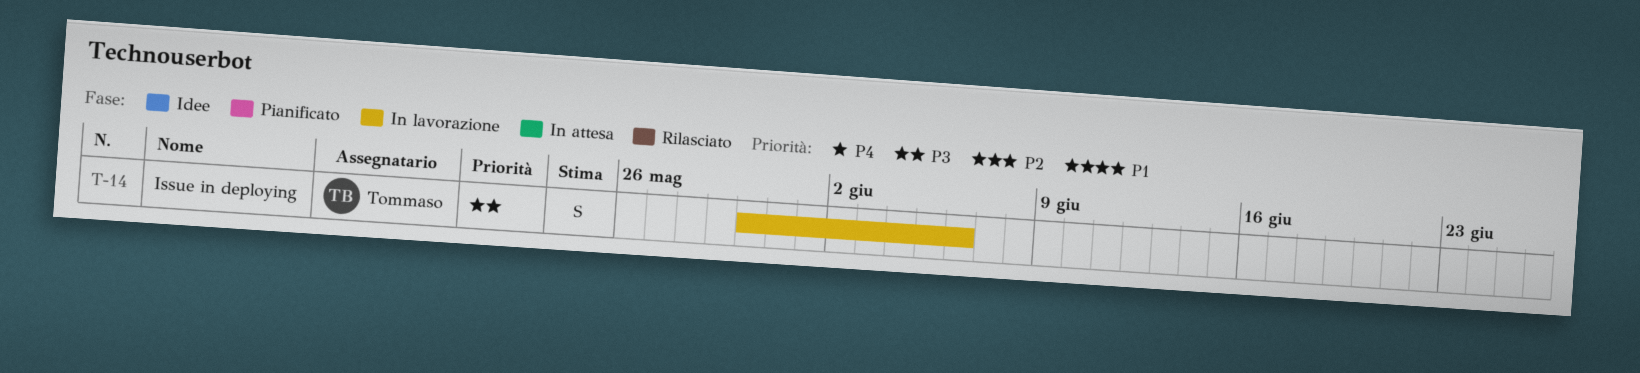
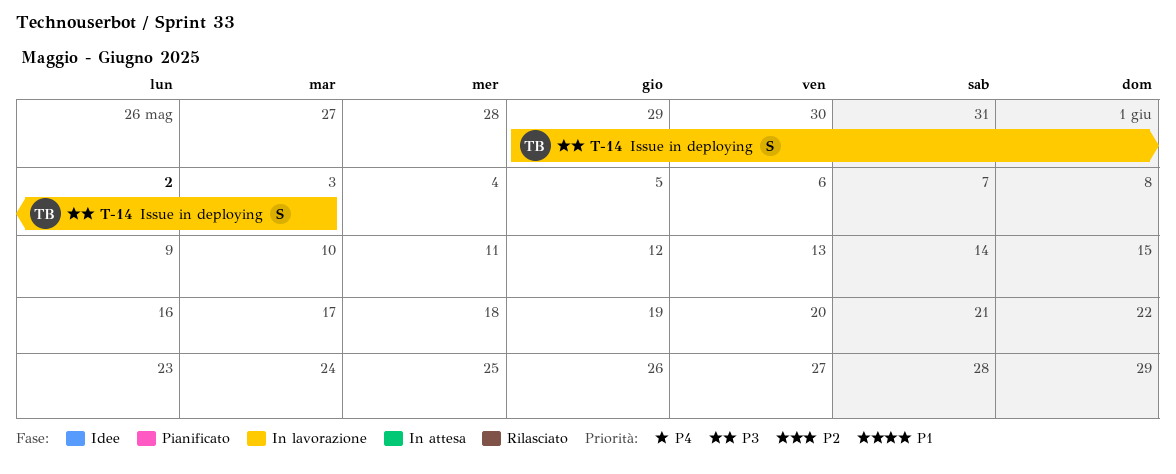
T-14, start: May 30 -> May 29
T-14, due: Jun 6 -> Jun 3

